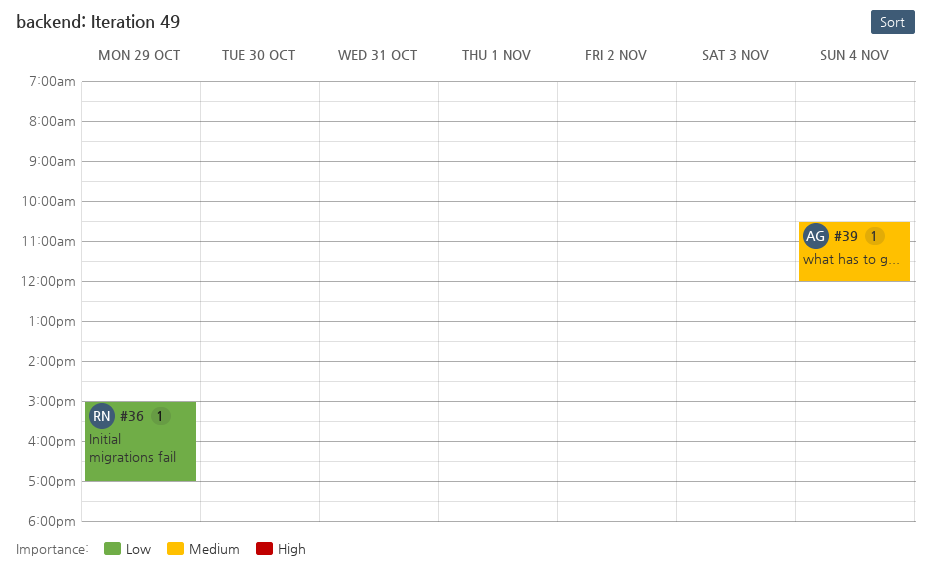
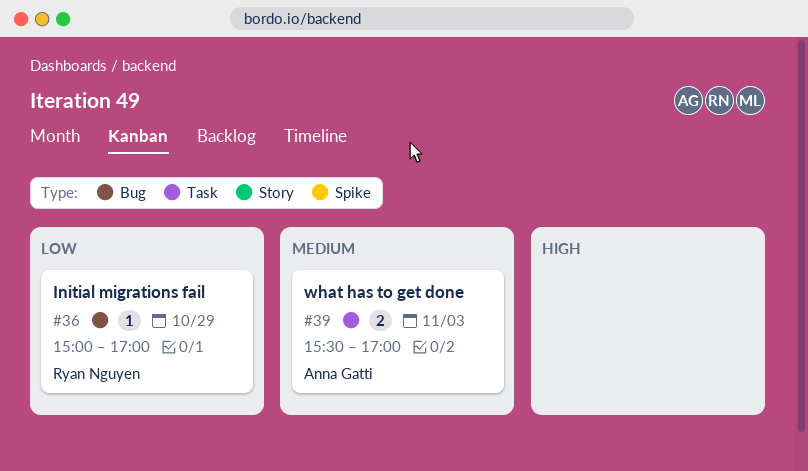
#39, estimate: 1 -> 2
#39, day: Nov 4 -> Nov 3
#39, begins: 10:30 -> 15:30
#39, ends: 12:00 -> 17:00

